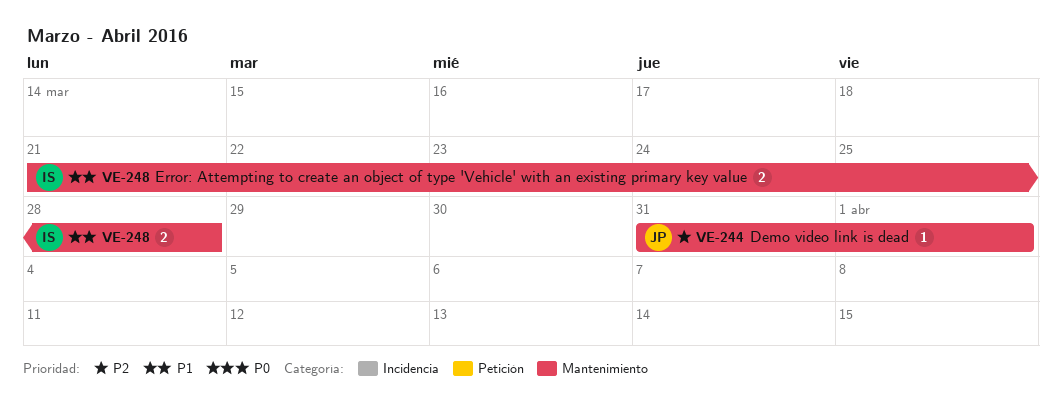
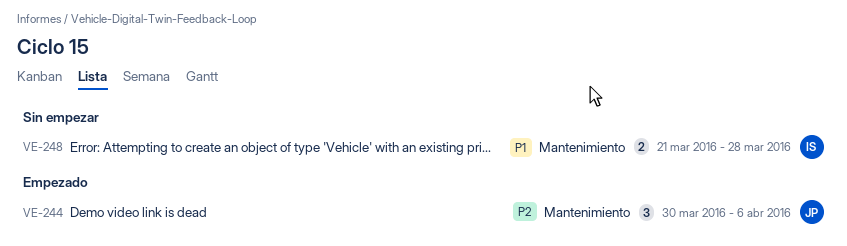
VE-244, estimate: 1 -> 3
VE-244, start: Mar 31 -> Mar 30
VE-244, due: Apr 1 -> Apr 6

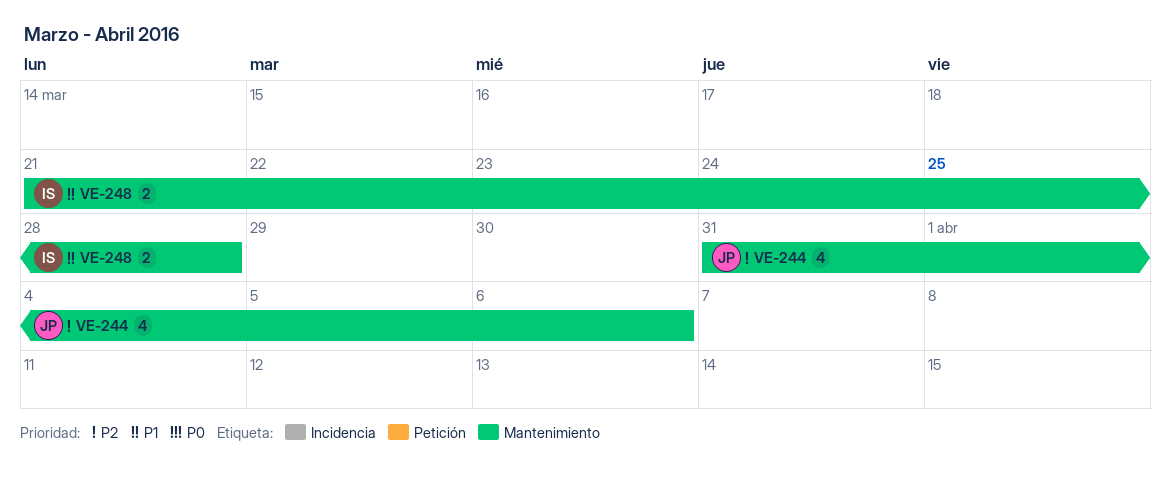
VE-244, estimate: 3 -> 4
VE-244, start: Mar 30 -> Mar 31

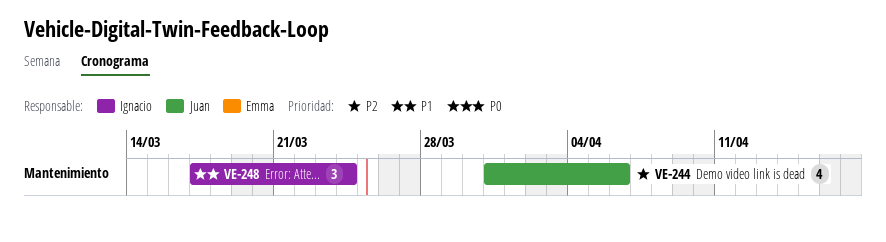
VE-248, estimate: 2 -> 3
VE-248, start: Mar 21 -> Mar 17
VE-248, due: Mar 28 -> Mar 24

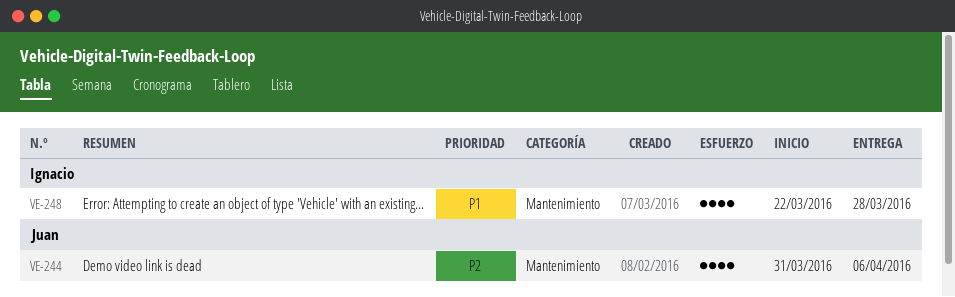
VE-248, estimate: 3 -> 4
VE-248, start: Mar 17 -> Mar 22
VE-248, due: Mar 24 -> Mar 28

